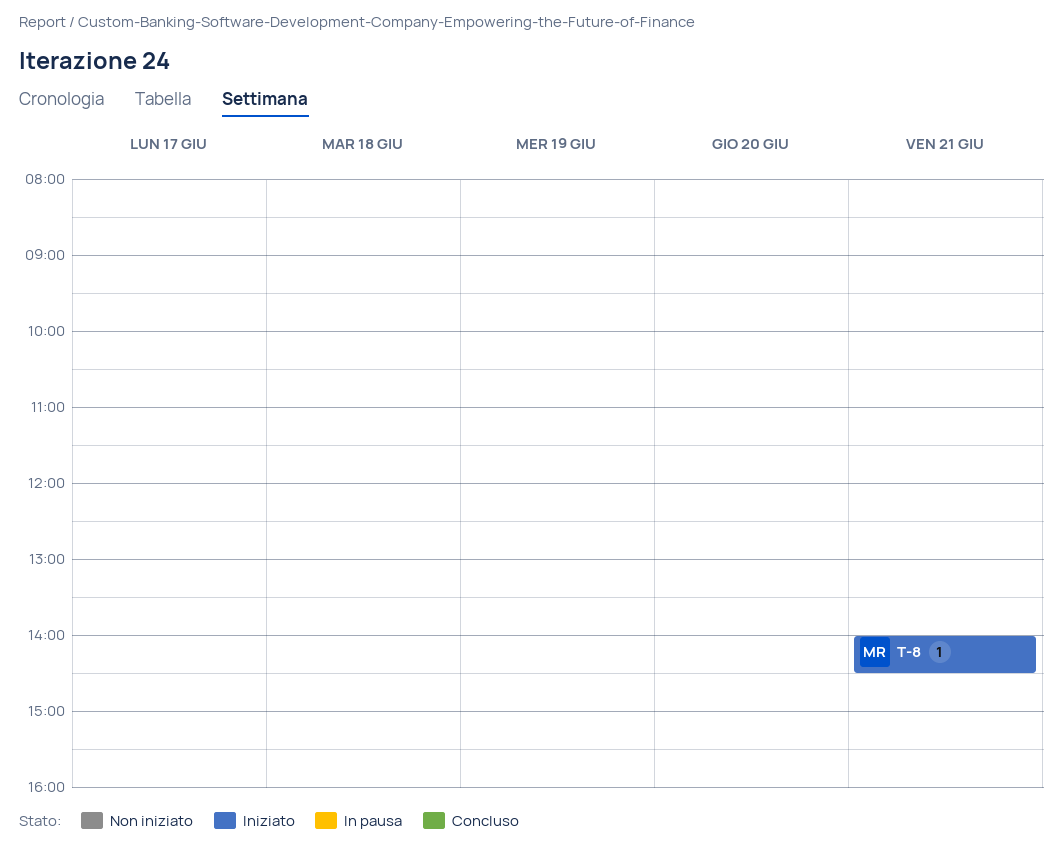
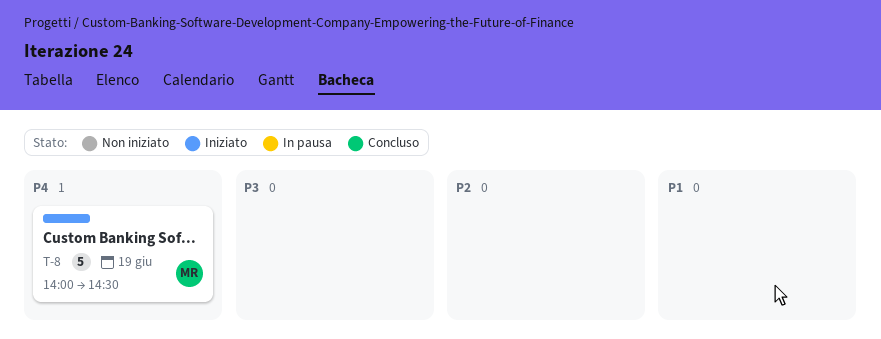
T-8, estimate: 1 -> 5
T-8, day: Jun 21 -> Jun 19

